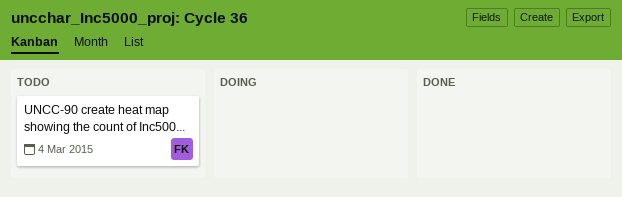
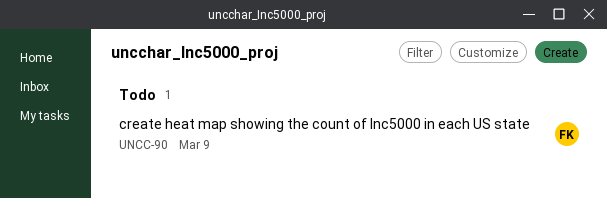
UNCC-90, due: Mar 4 -> Mar 9

